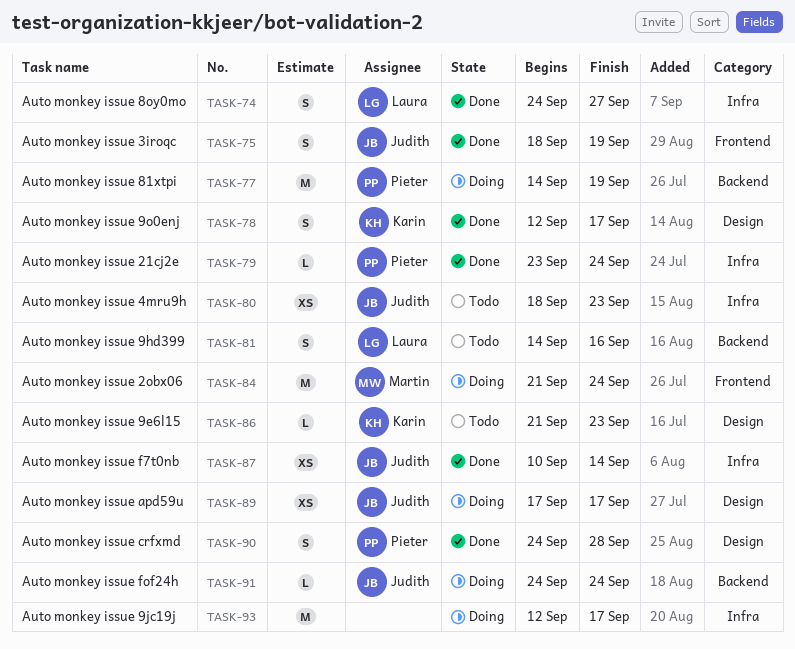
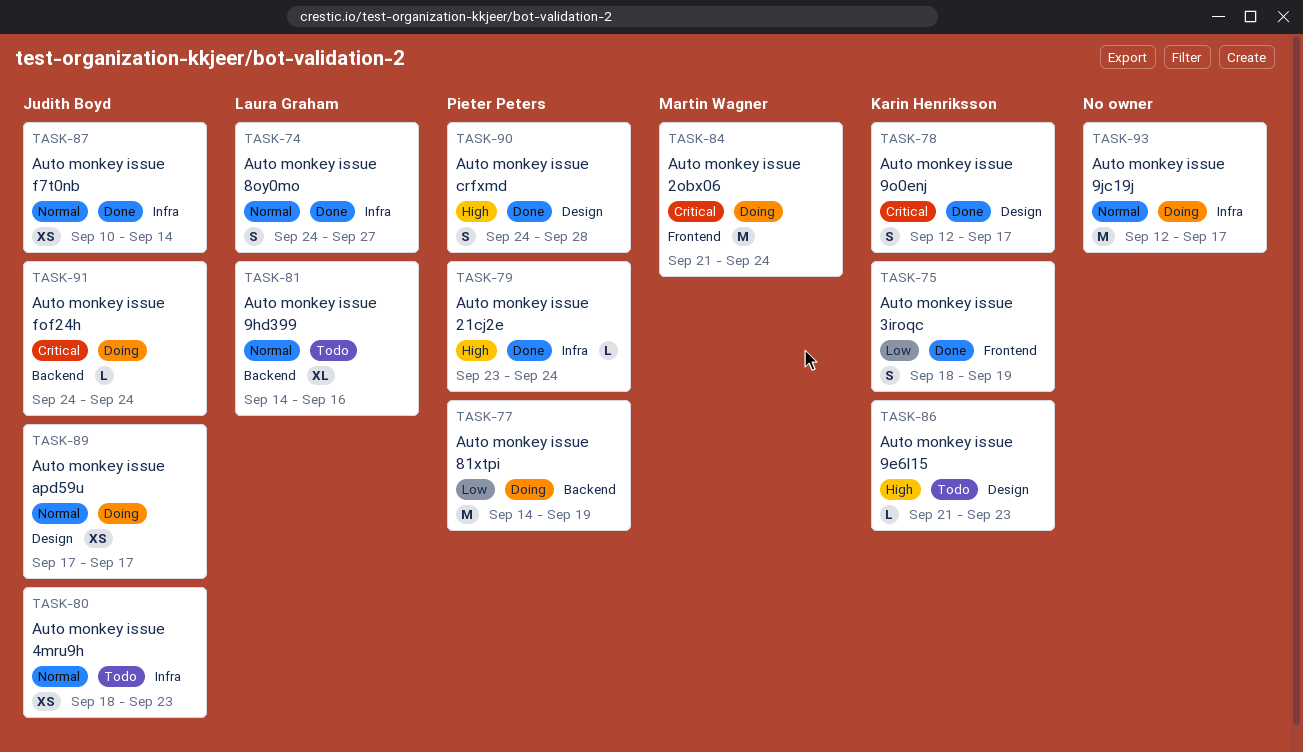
TASK-75, owner: Judith Boyd -> Karin Henriksson
TASK-81, estimate: S -> XL

